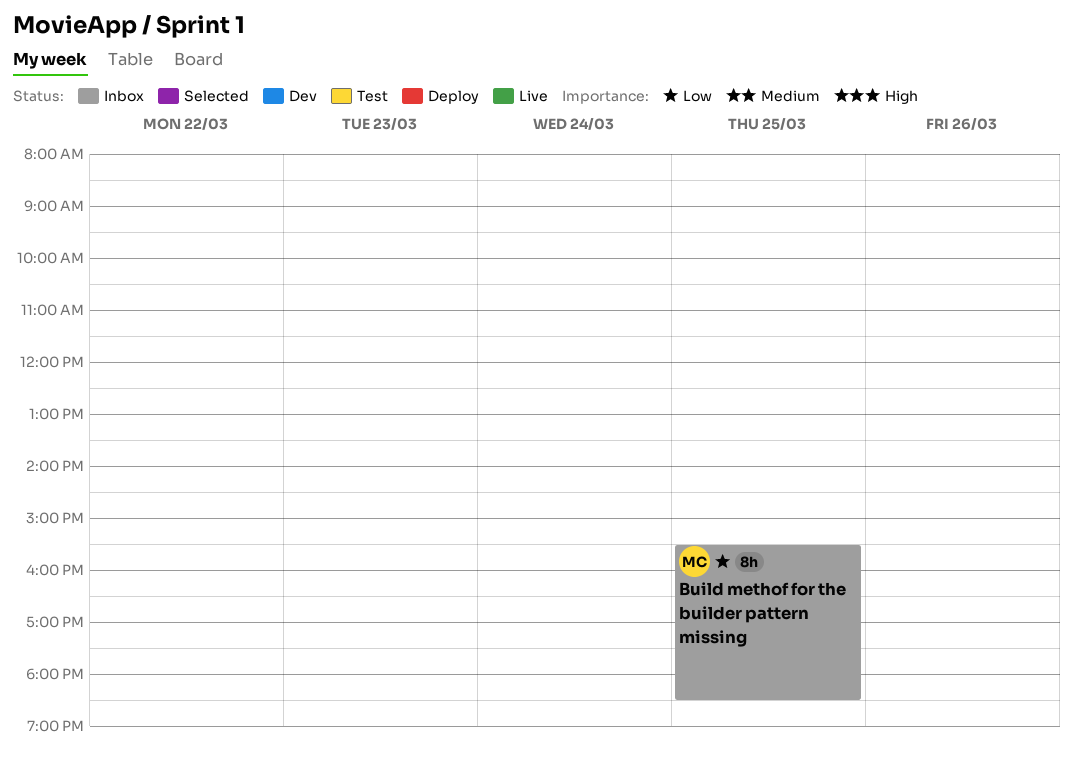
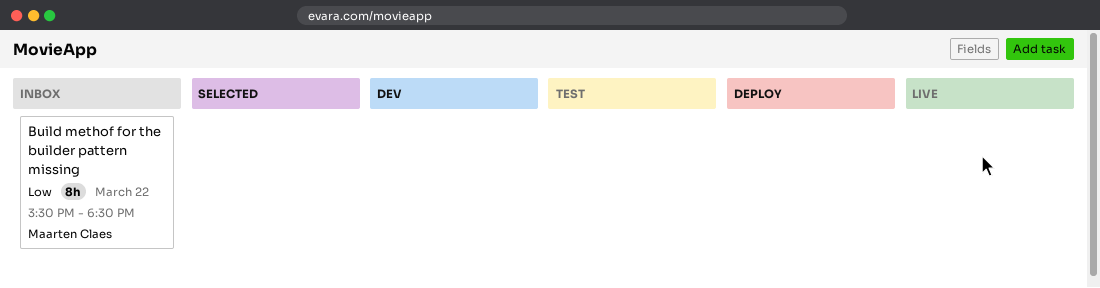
Build methof for the builder pattern missing, day: Mar 25 -> Mar 22

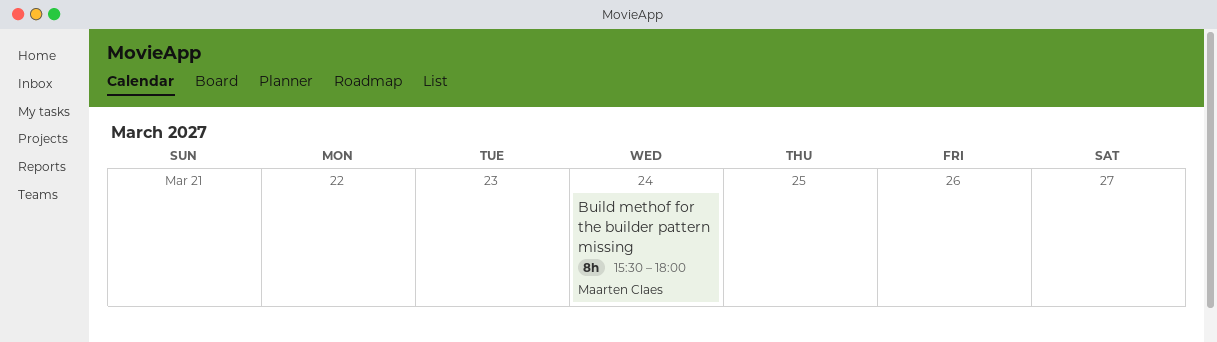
Build methof for the builder pattern missing, day: Mar 22 -> Mar 24
Build methof for the builder pattern missing, ends: 18:30 -> 18:00

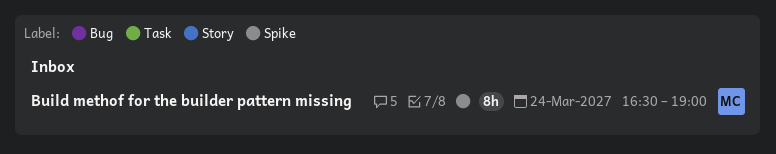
Build methof for the builder pattern missing, begins: 15:30 -> 16:30
Build methof for the builder pattern missing, ends: 18:00 -> 19:00

